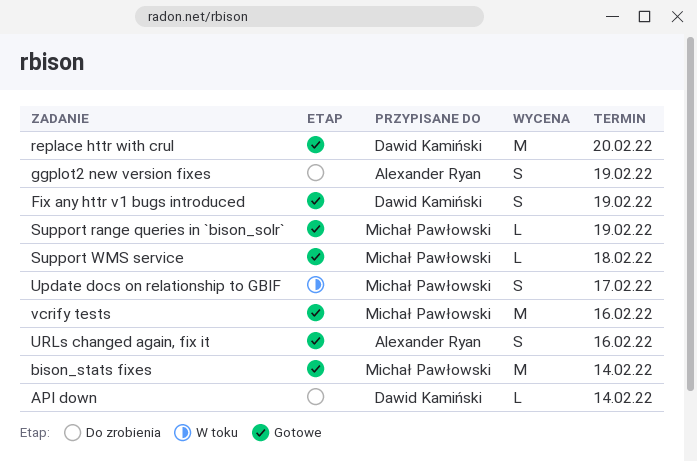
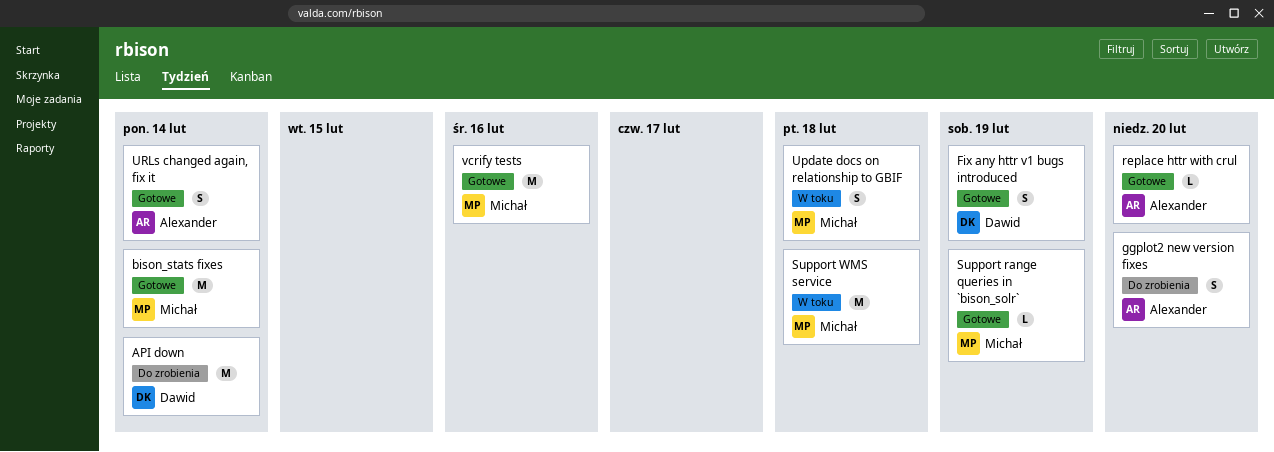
API down, estimate: L -> M
ggplot2 new version fixes, due: Feb 19 -> Feb 20
replace httr with crul, owner: Dawid Kamiński -> Alexander Ryan
replace httr with crul, estimate: M -> L
Support WMS service, status: Gotowe -> W toku
Support WMS service, estimate: L -> M
Update docs on relationship to GBIF, due: Feb 17 -> Feb 18
URLs changed again, fix it, due: Feb 16 -> Feb 14

